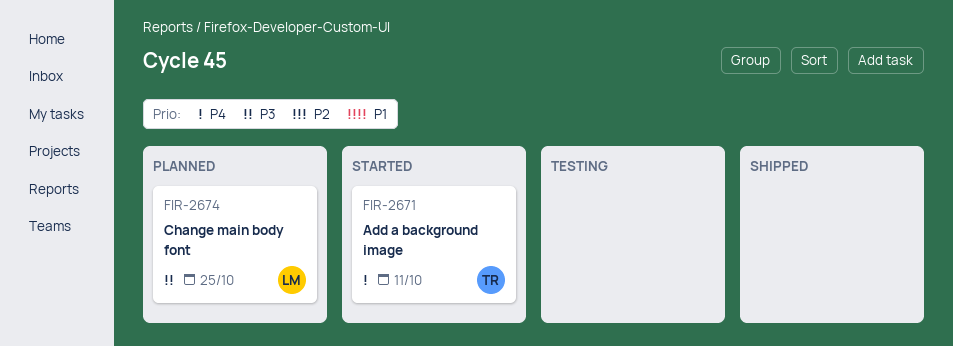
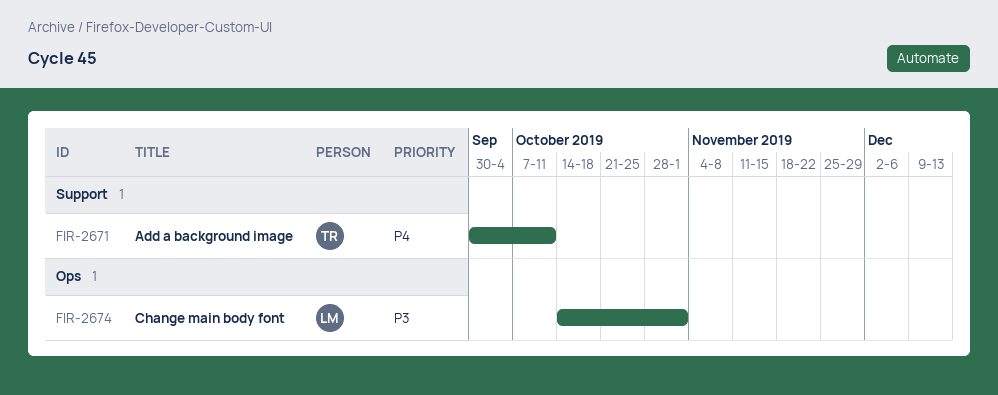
FIR-2674, due: Oct 25 -> Nov 1

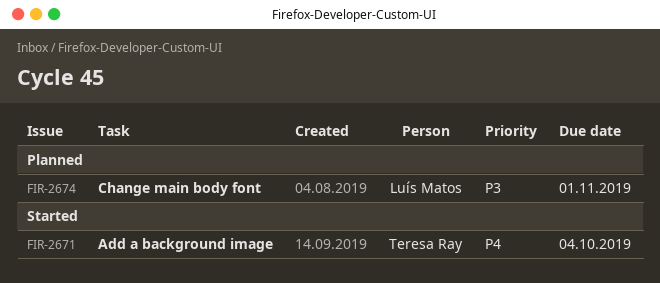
FIR-2671, due: Oct 11 -> Oct 4

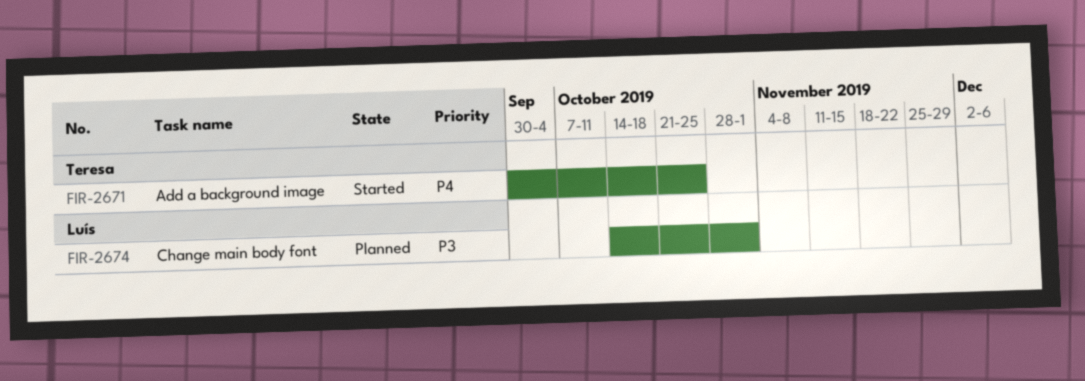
FIR-2671, due: Oct 4 -> Oct 25

